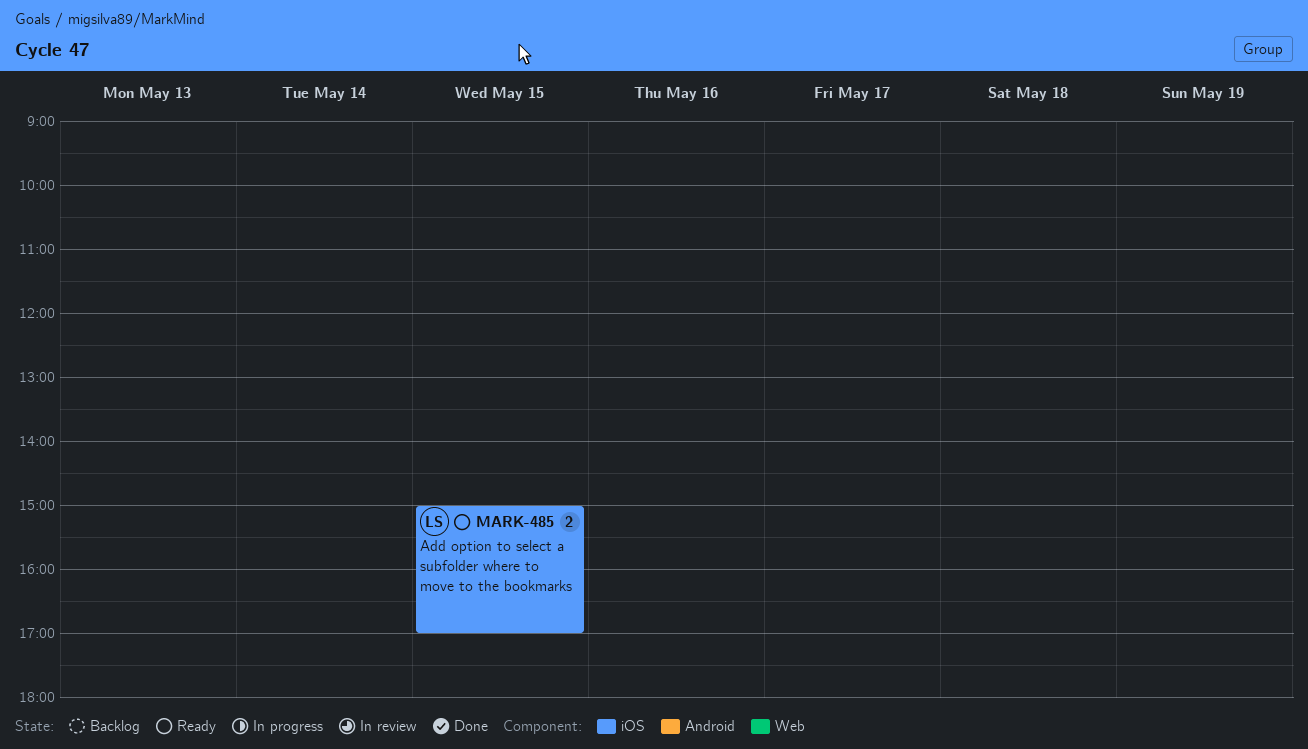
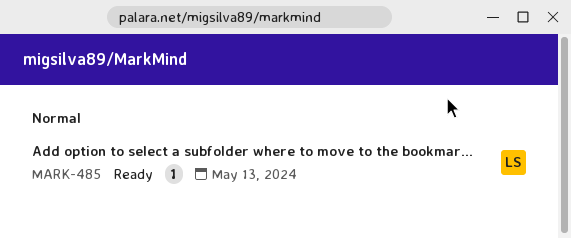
MARK-485, estimate: 2 -> 1
MARK-485, day: May 15 -> May 13

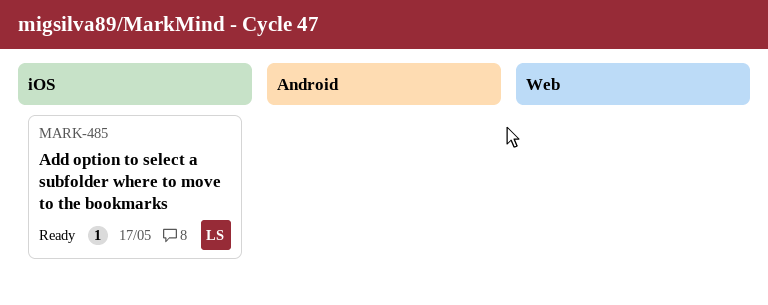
MARK-485, day: May 13 -> May 17

